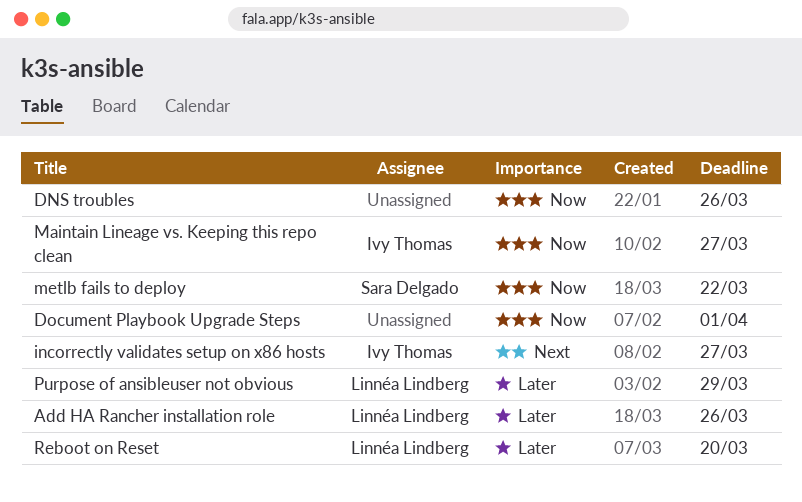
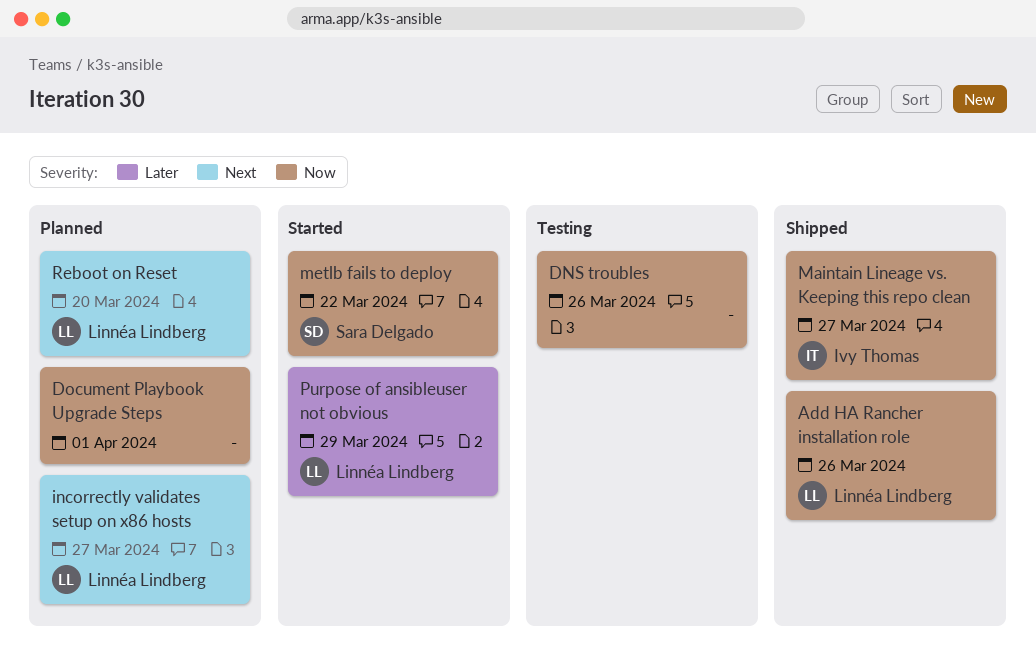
Add HA Rancher installation role, priority: Later -> Now
incorrectly validates setup on x86 hosts, owner: Ivy Thomas -> Linnéa Lindberg
Reboot on Reset, priority: Later -> Next

